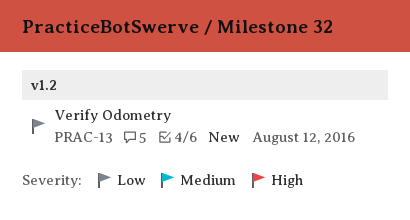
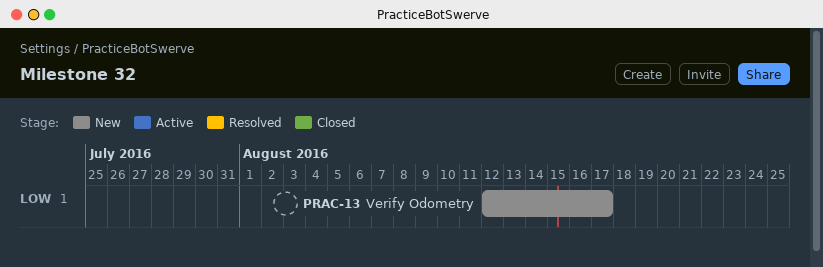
PRAC-13, due: Aug 12 -> Aug 17

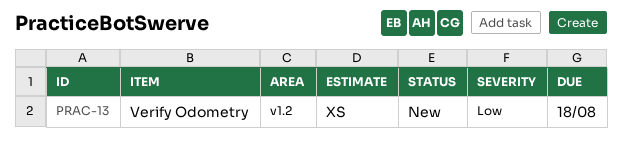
PRAC-13, due: Aug 17 -> Aug 18

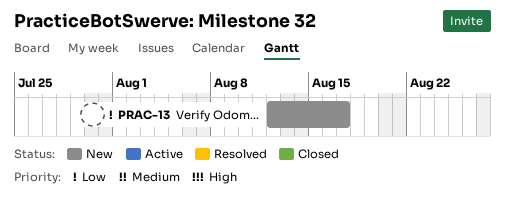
PRAC-13, due: Aug 18 -> Aug 17

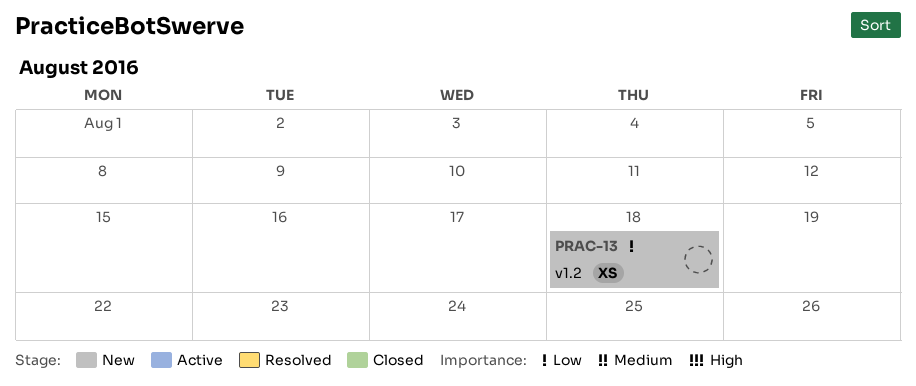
PRAC-13, due: Aug 17 -> Aug 18

